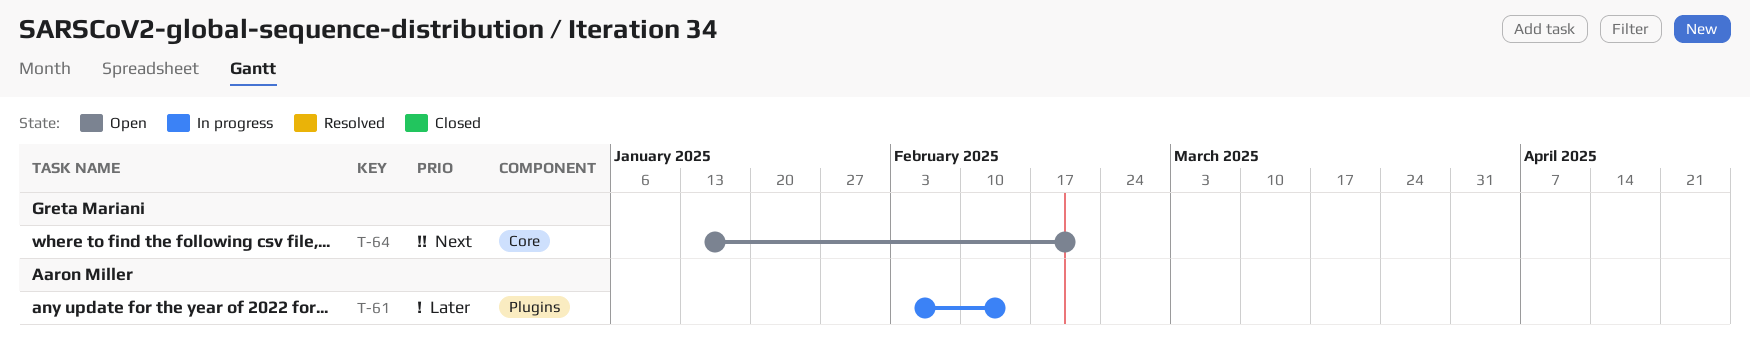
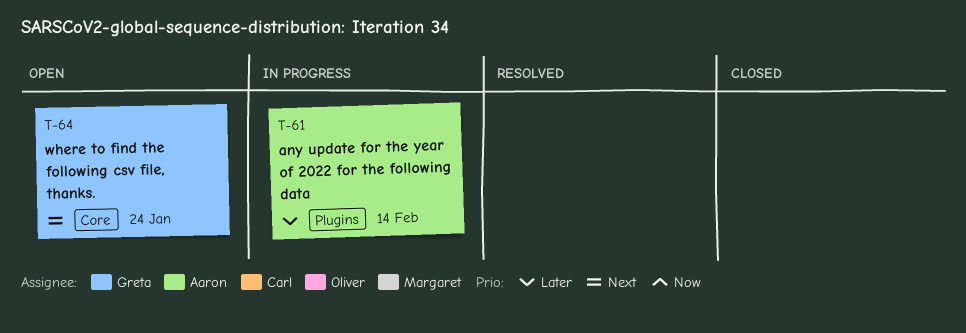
T-64, due: Feb 21 -> Jan 24

